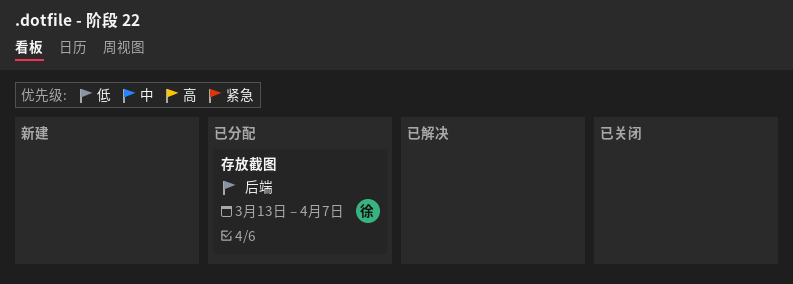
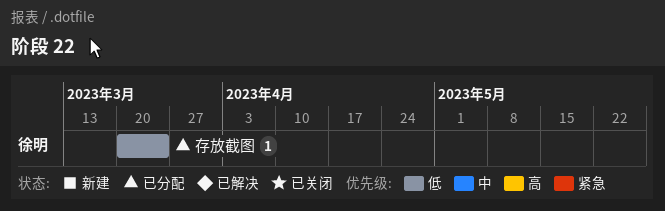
存放截图, start: Mar 13 -> Mar 20
存放截图, due: Apr 7 -> Mar 24

